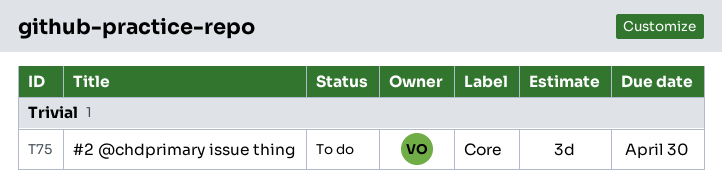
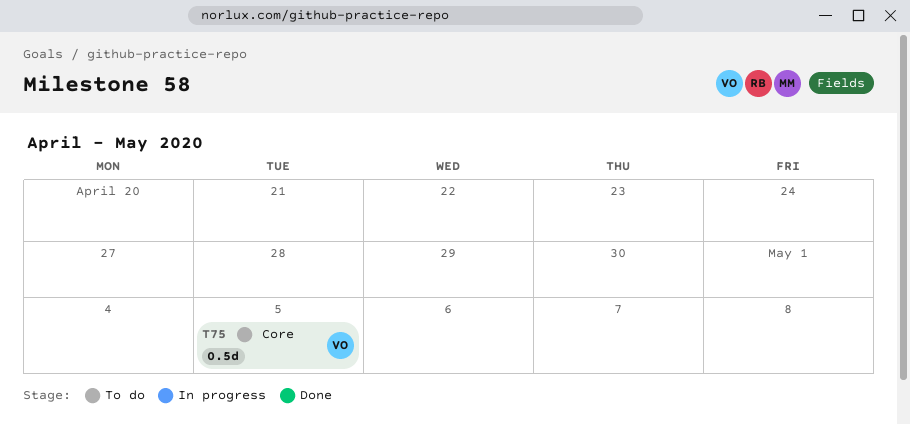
T75, estimate: 3d -> 0.5d
T75, due: Apr 30 -> May 5

